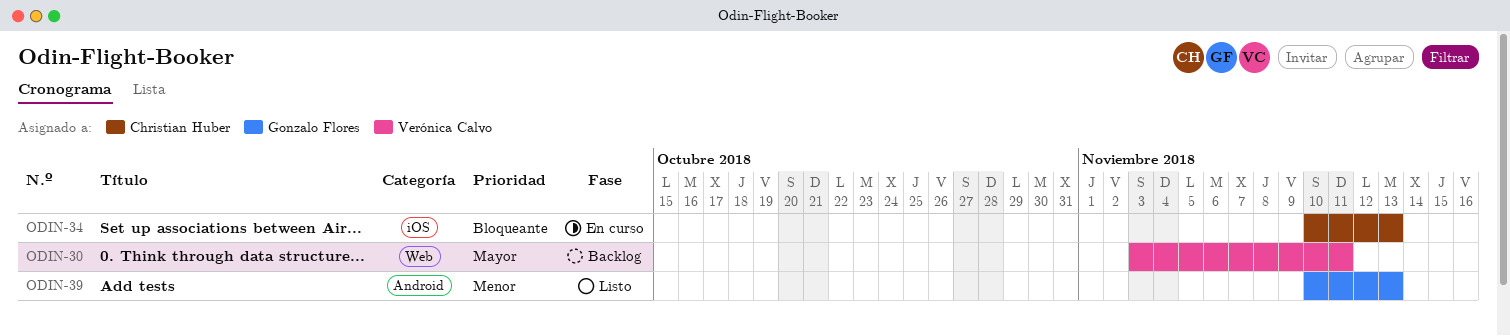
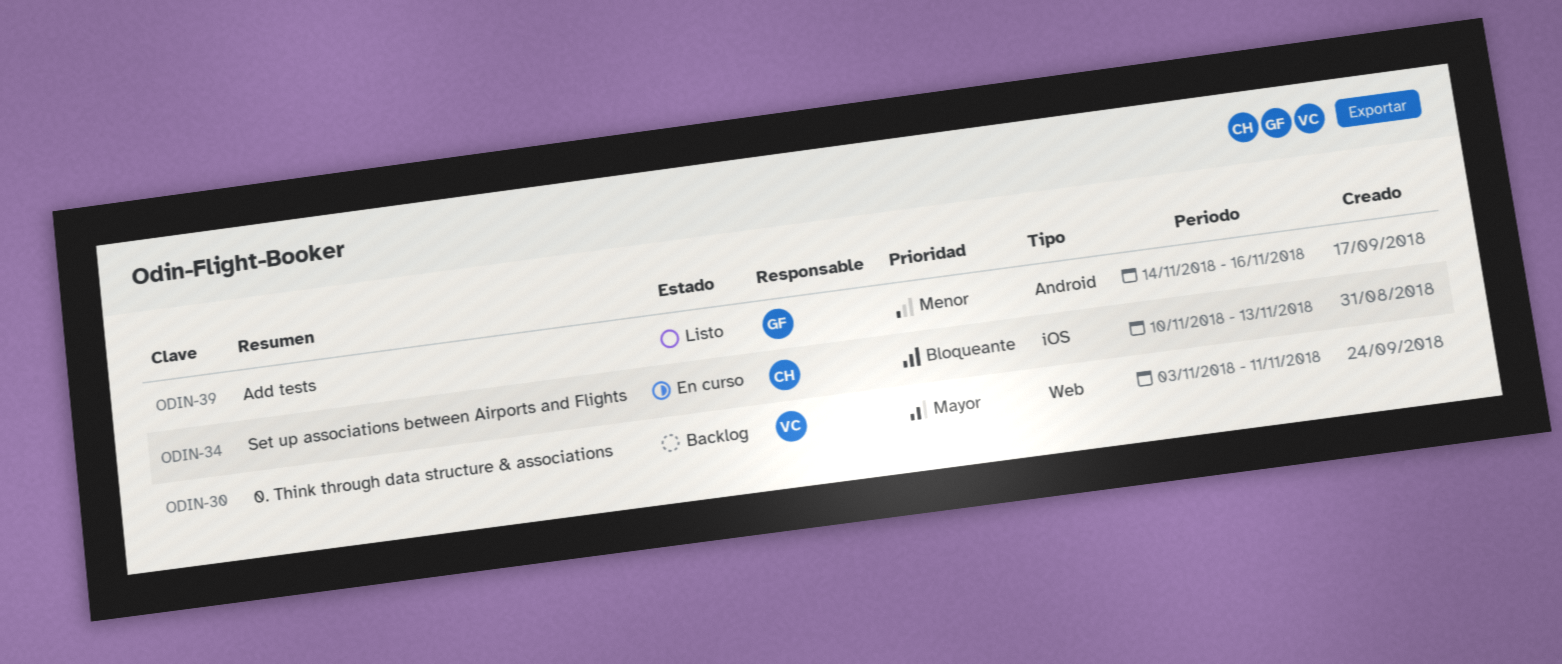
ODIN-39, start: Nov 10 -> Nov 14
ODIN-39, due: Nov 13 -> Nov 16

